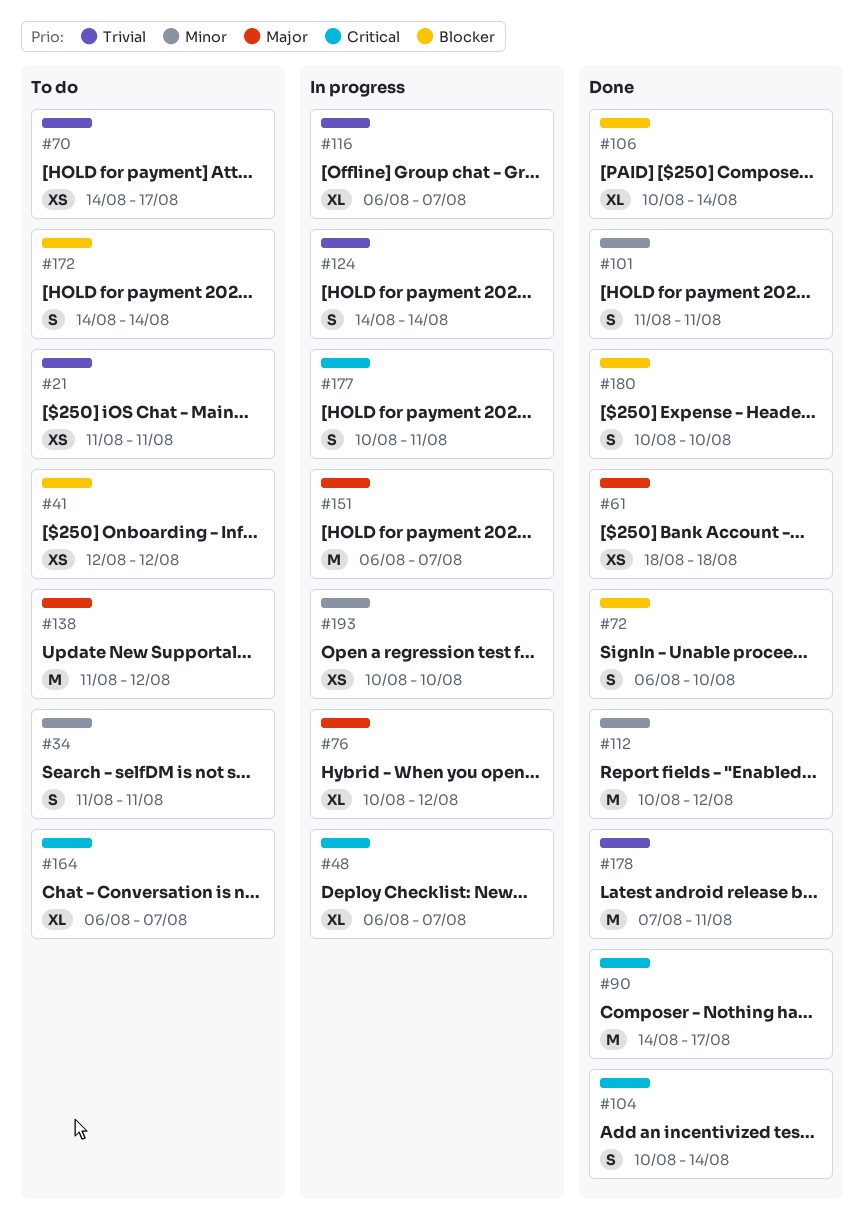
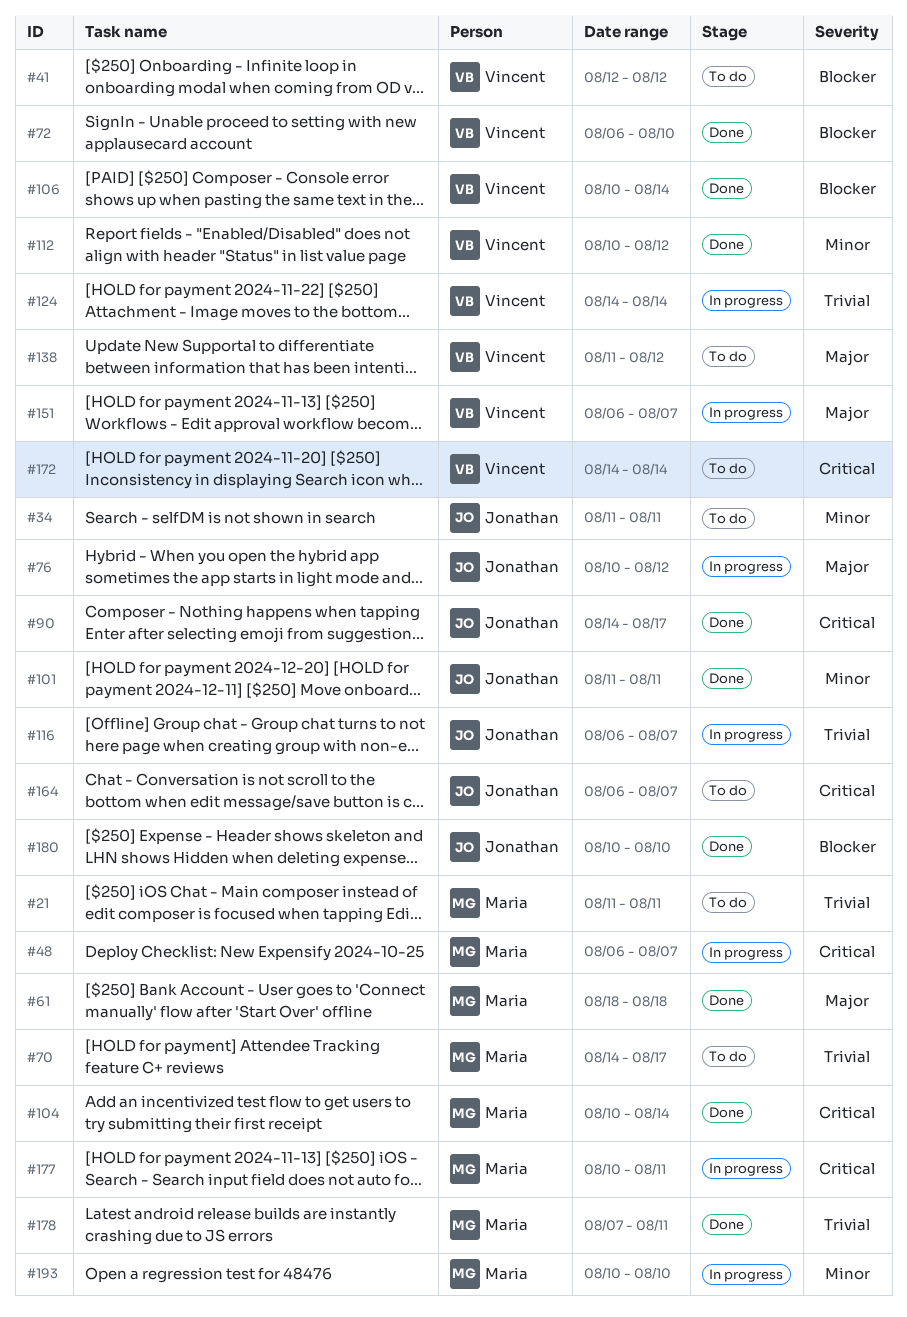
#172, priority: Blocker -> Critical

